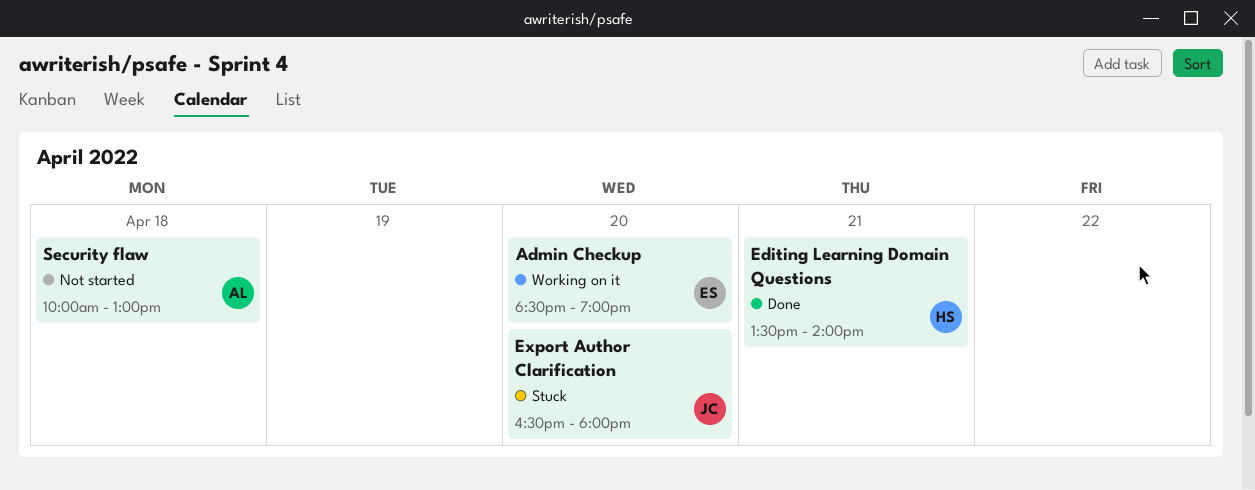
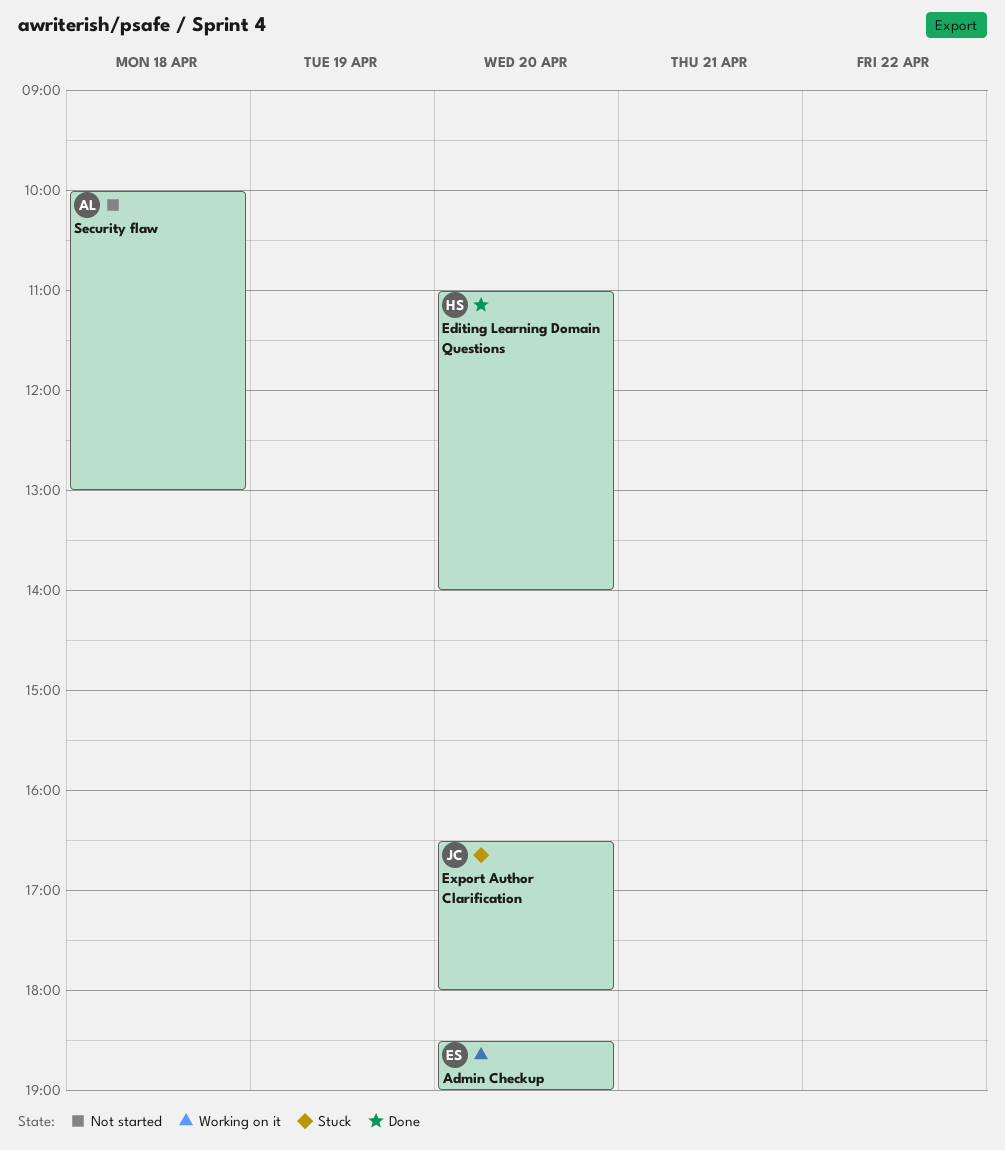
Editing Learning Domain Questions, day: Apr 21 -> Apr 20
Editing Learning Domain Questions, begins: 13:30 -> 11:00

